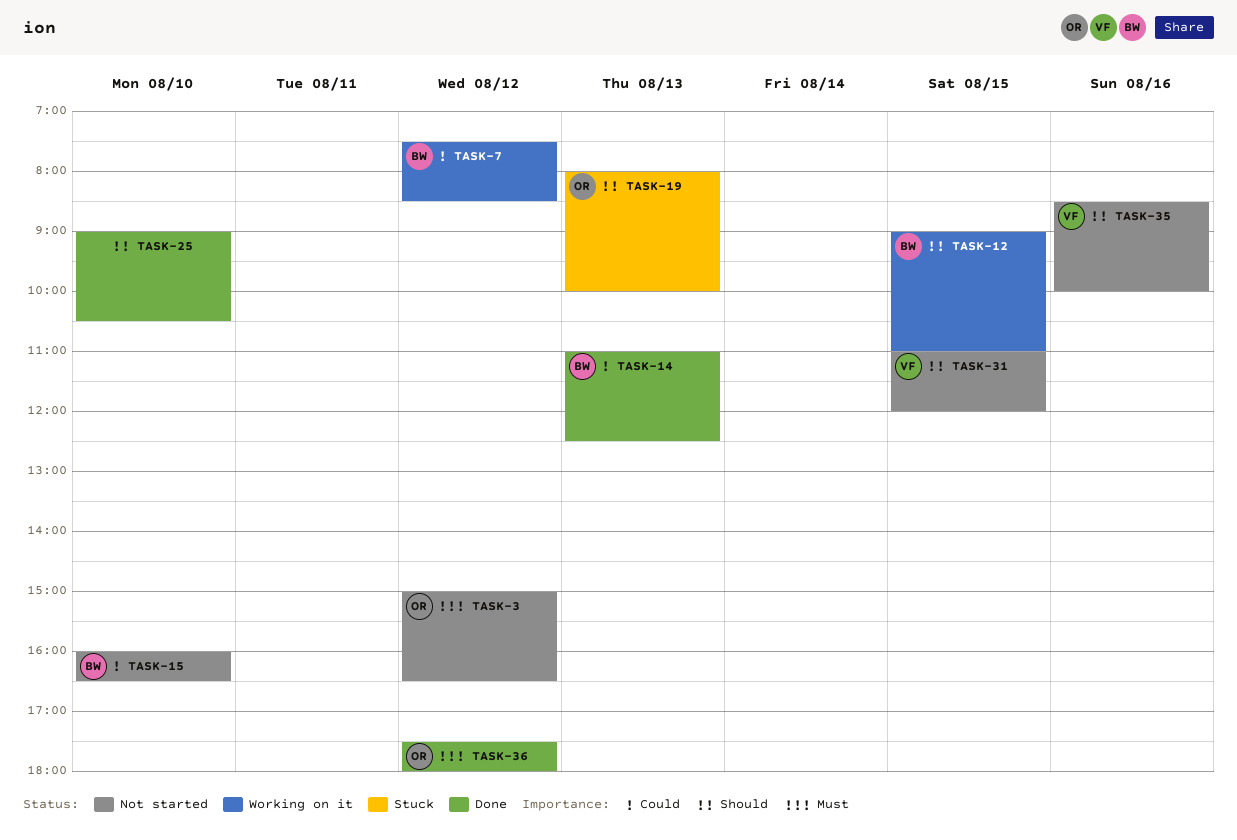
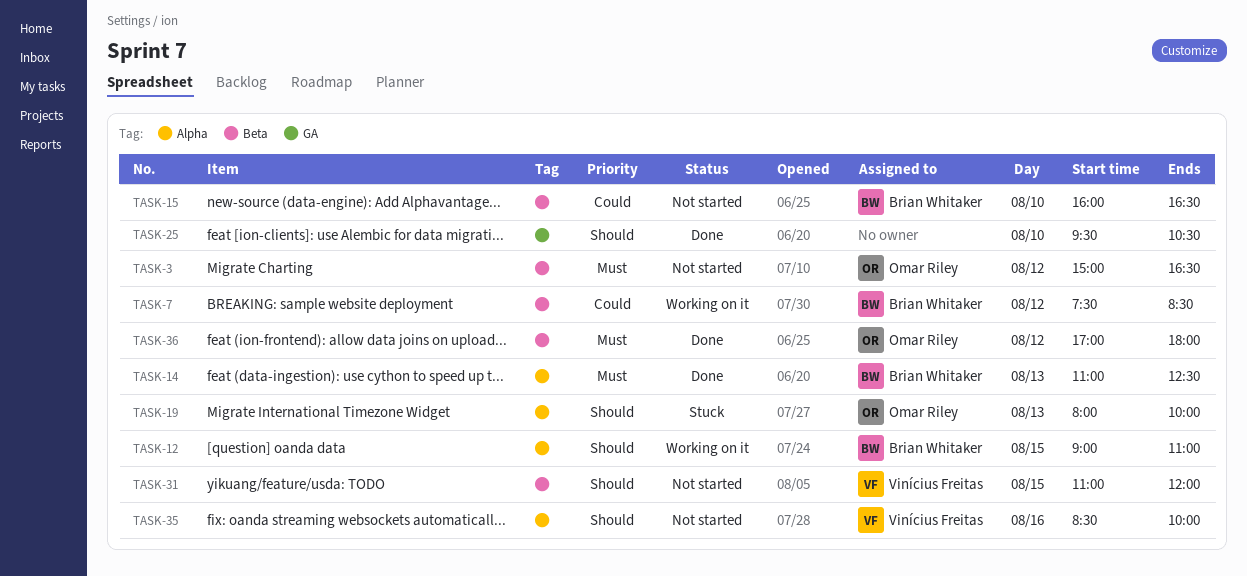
TASK-14, priority: Could -> Must
TASK-25, begins: 09:00 -> 09:30
TASK-36, begins: 17:30 -> 17:00

